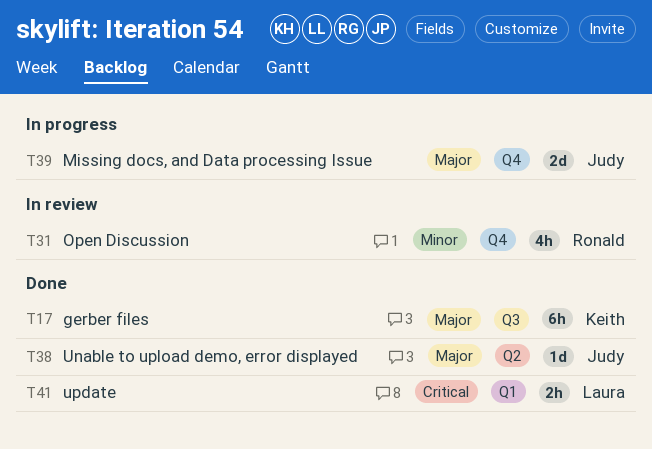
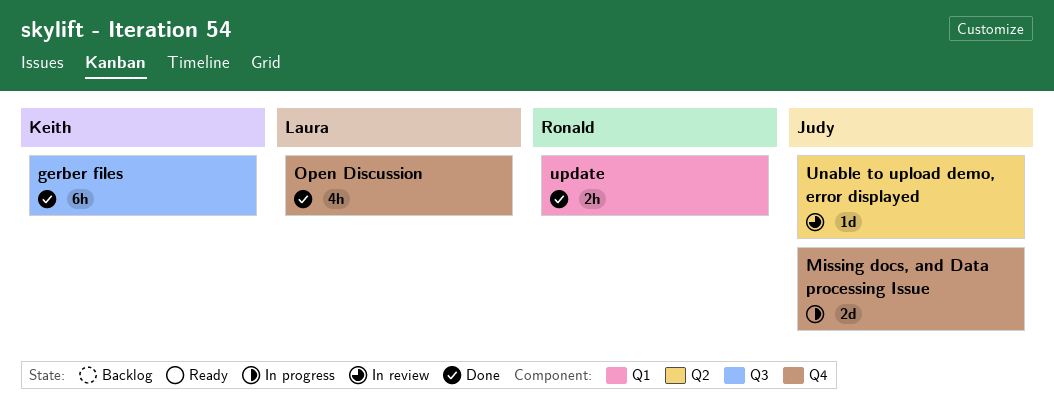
Open Discussion, status: In review -> Done
Open Discussion, owner: Ronald -> Laura
Unable to upload demo, error displayed, status: Done -> In review
update, owner: Laura -> Ronald

